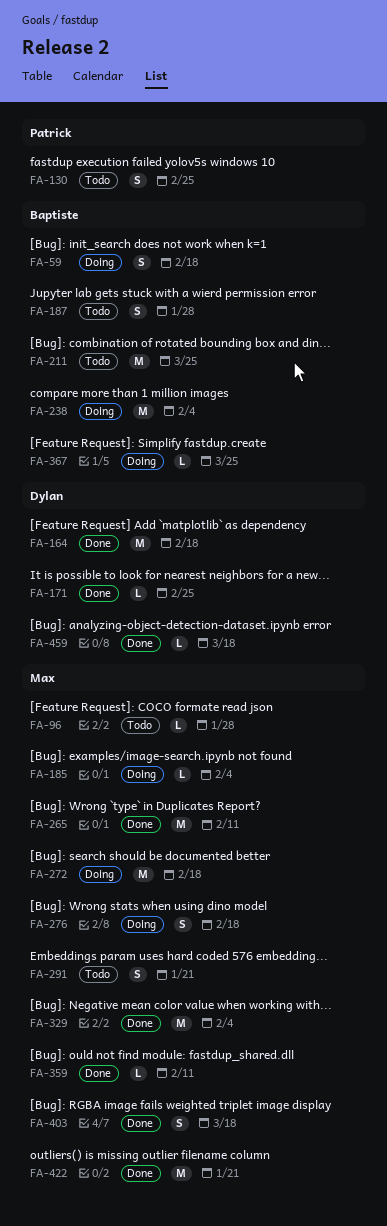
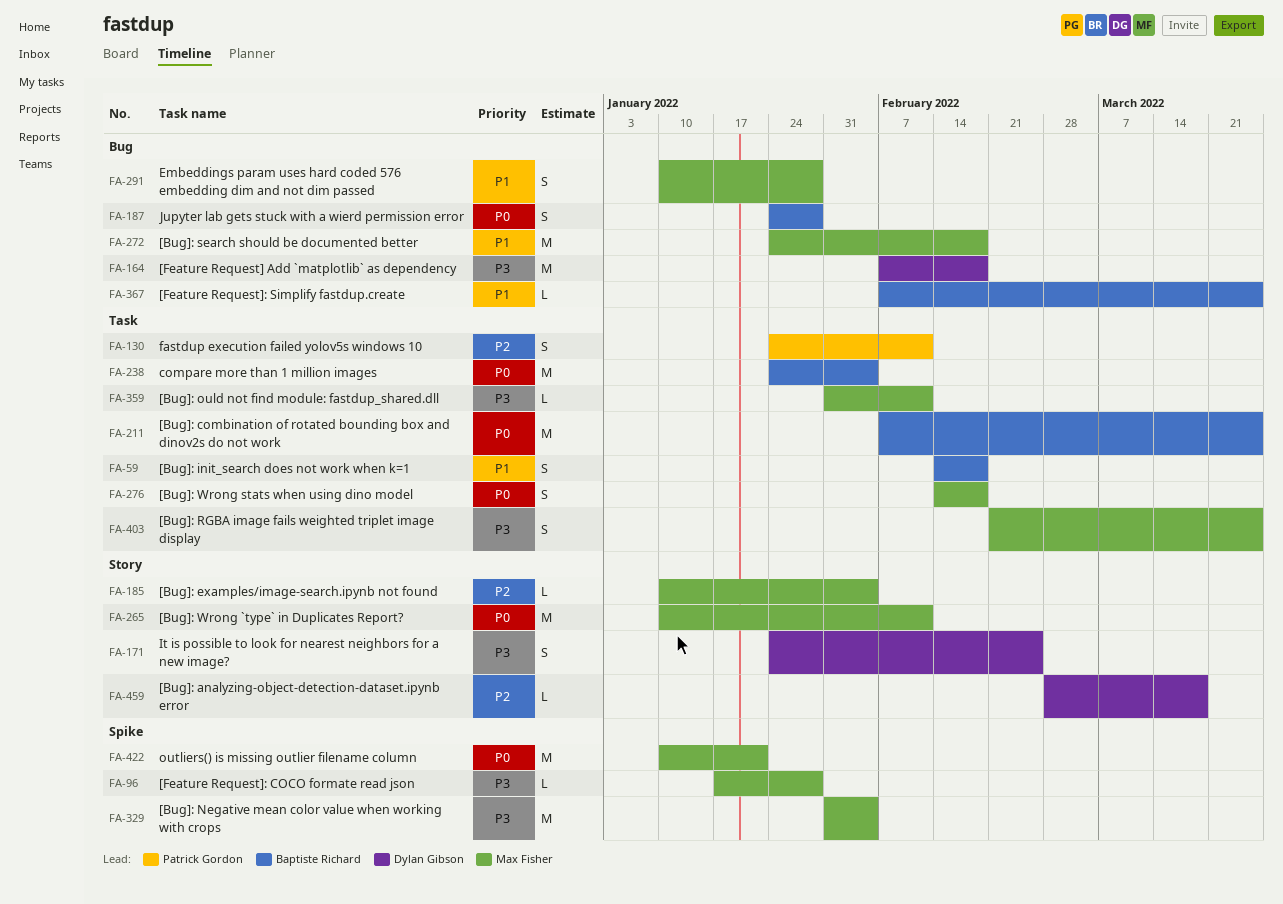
FA-130, due: Feb 25 -> Feb 11
FA-171, estimate: L -> S
FA-291, due: Jan 21 -> Jan 28
FA-403, due: Mar 18 -> Mar 25

